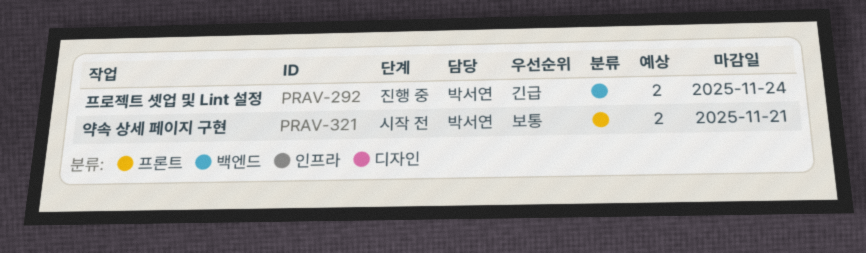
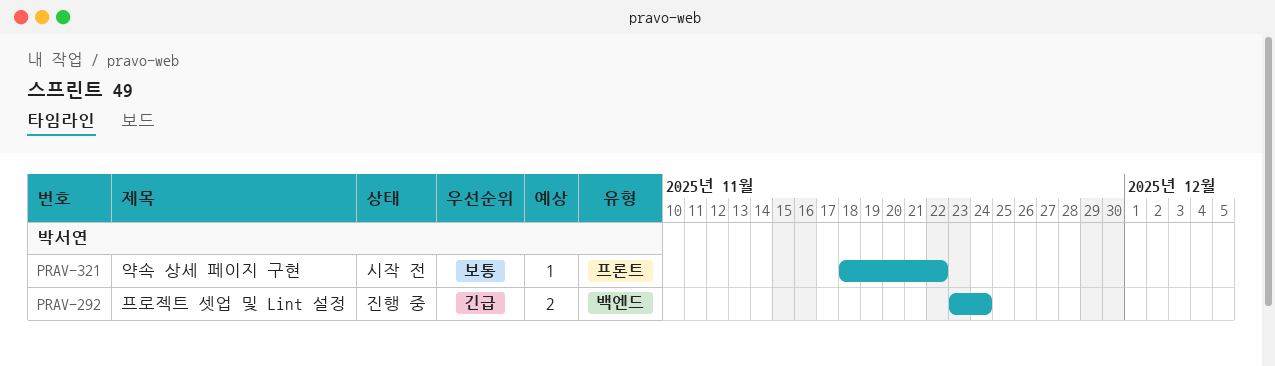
PRAV-321, estimate: 2 -> 1
PRAV-321, due: Nov 21 -> Nov 22

